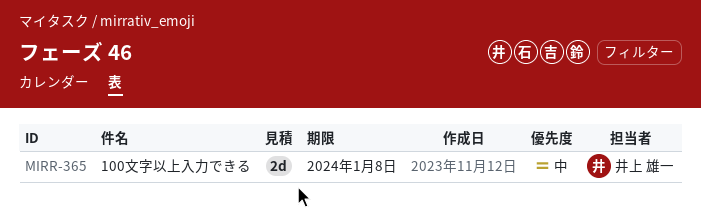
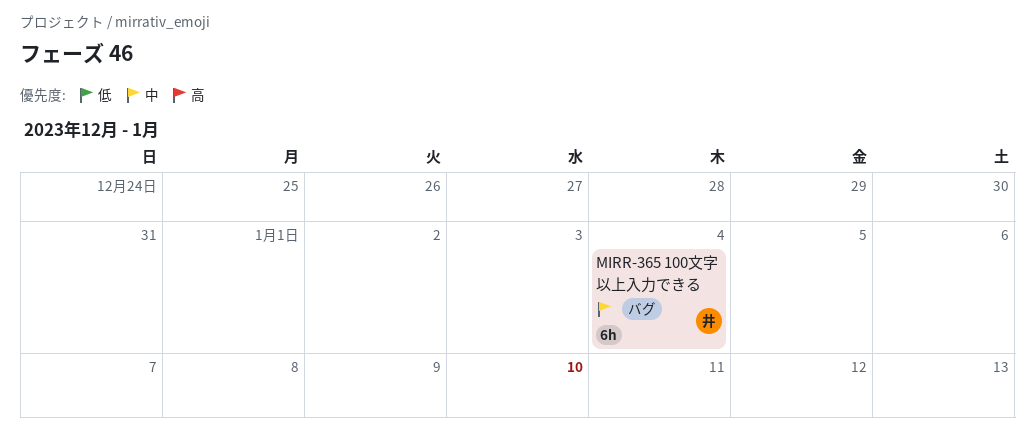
MIRR-365, estimate: 2d -> 6h
MIRR-365, due: Jan 8 -> Jan 4

